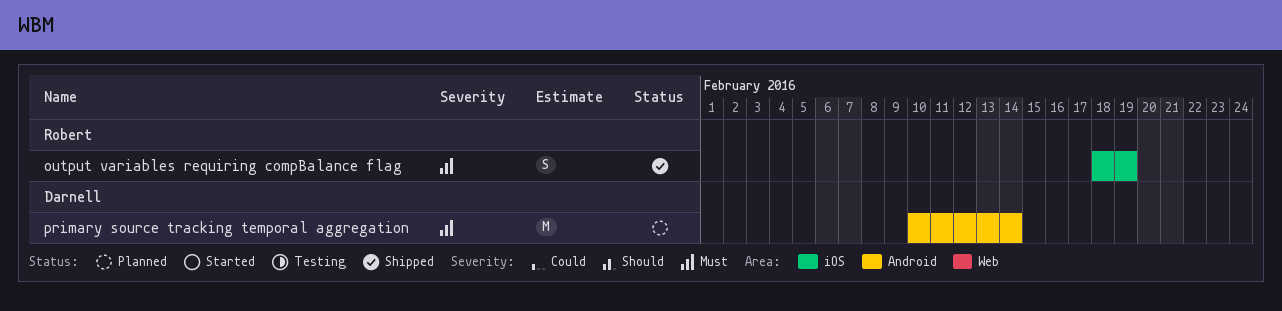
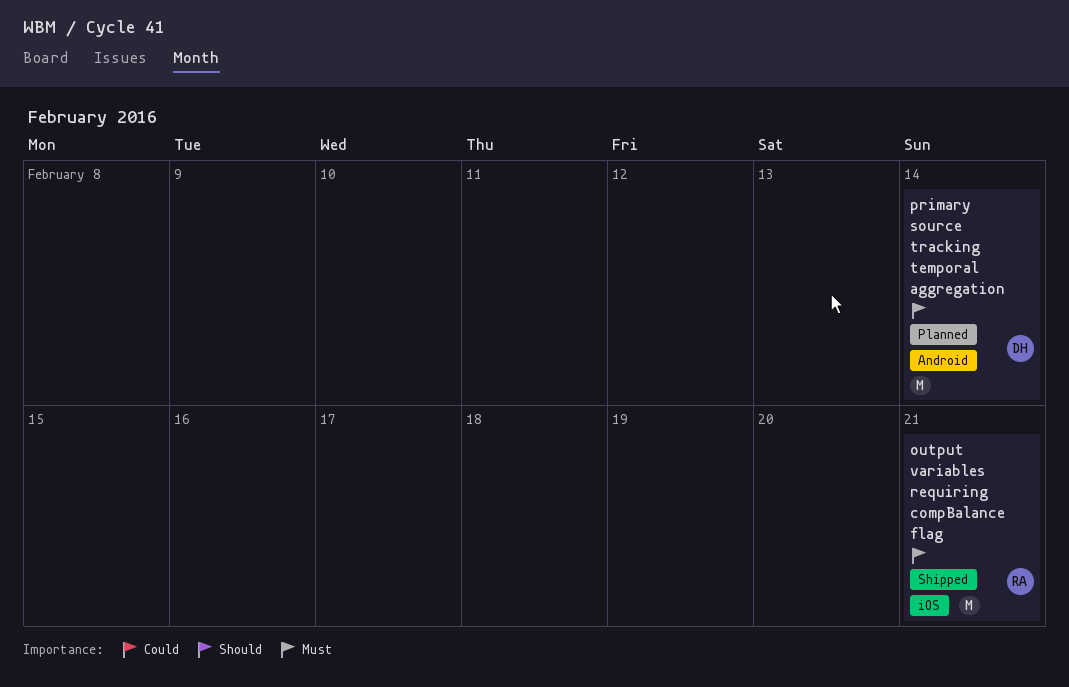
output variables requiring compBalance flag, estimate: S -> M
output variables requiring compBalance flag, due: Feb 19 -> Feb 21

